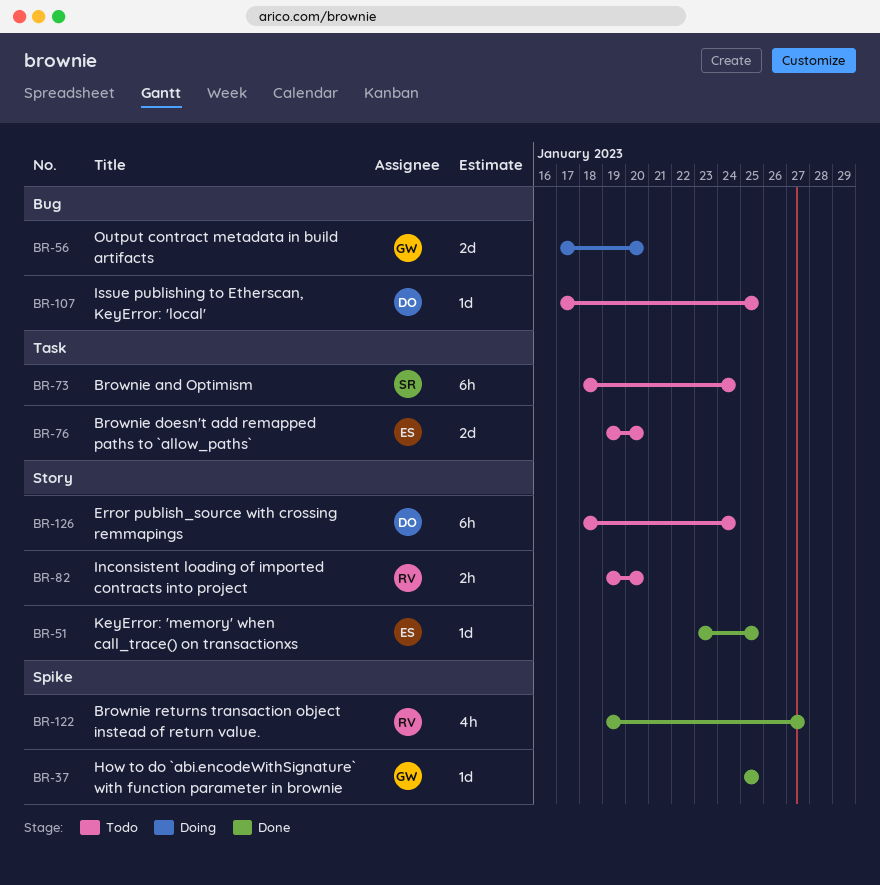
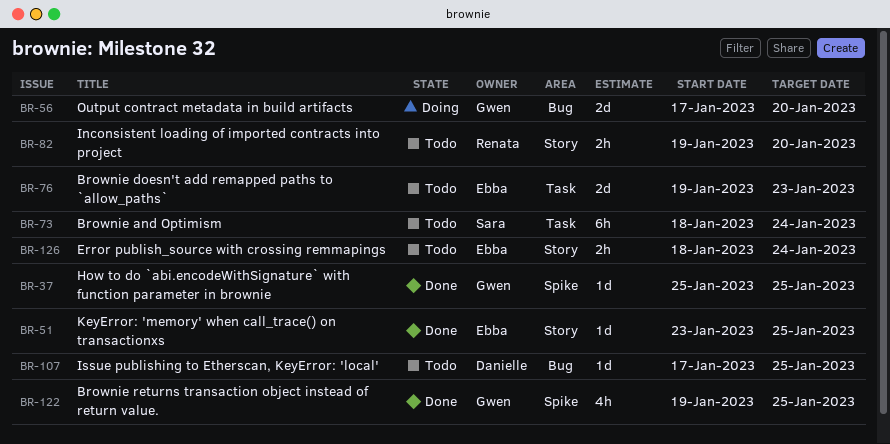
BR-76, due: Jan 20 -> Jan 23
BR-122, owner: Renata -> Gwen
BR-122, due: Jan 27 -> Jan 25
BR-126, owner: Danielle -> Ebba
BR-126, estimate: 6h -> 2h

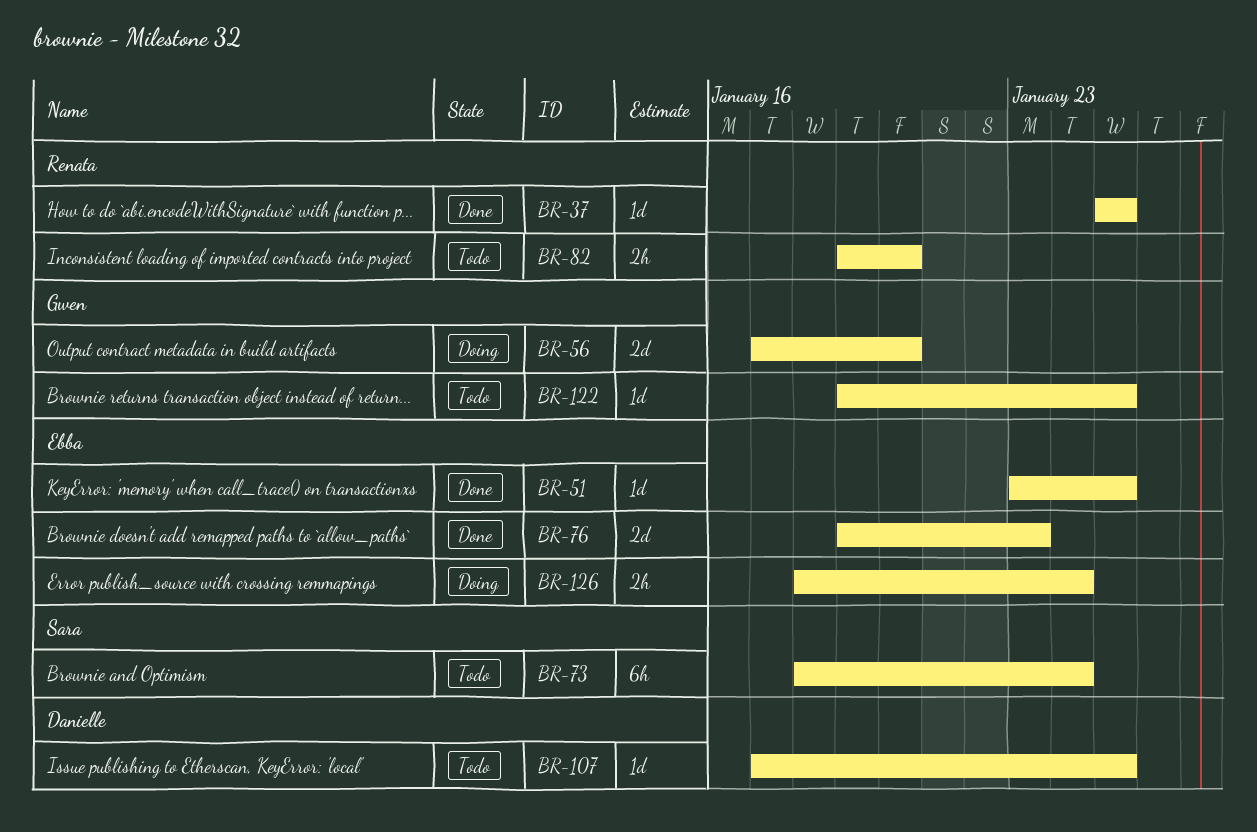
BR-37, owner: Gwen -> Renata
BR-76, status: Todo -> Done
BR-122, status: Done -> Todo
BR-122, estimate: 4h -> 1d
BR-126, status: Todo -> Doing

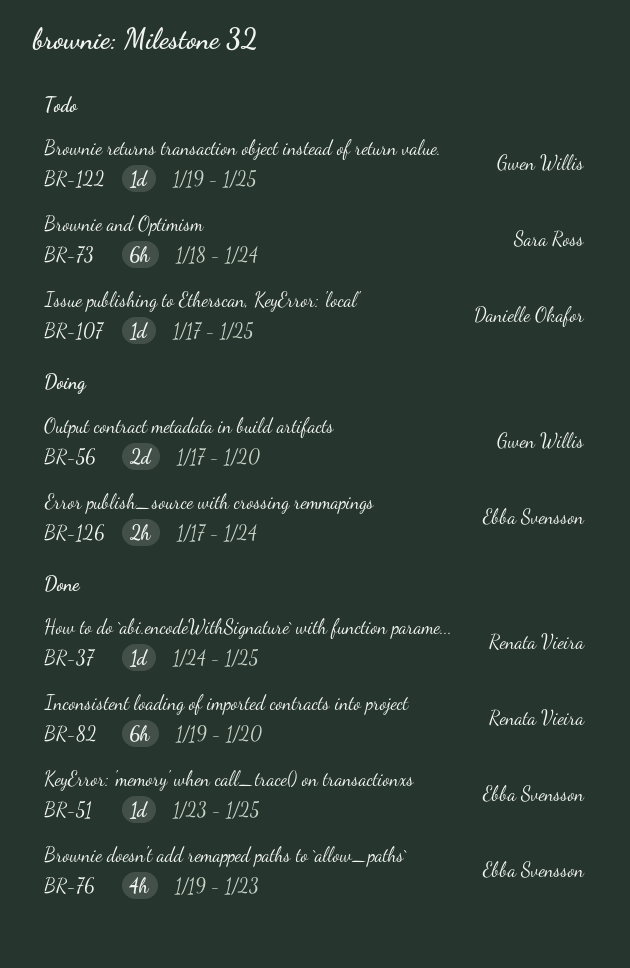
BR-37, start: Jan 25 -> Jan 24
BR-76, estimate: 2d -> 4h
BR-82, status: Todo -> Done
BR-82, estimate: 2h -> 6h
BR-126, start: Jan 18 -> Jan 17

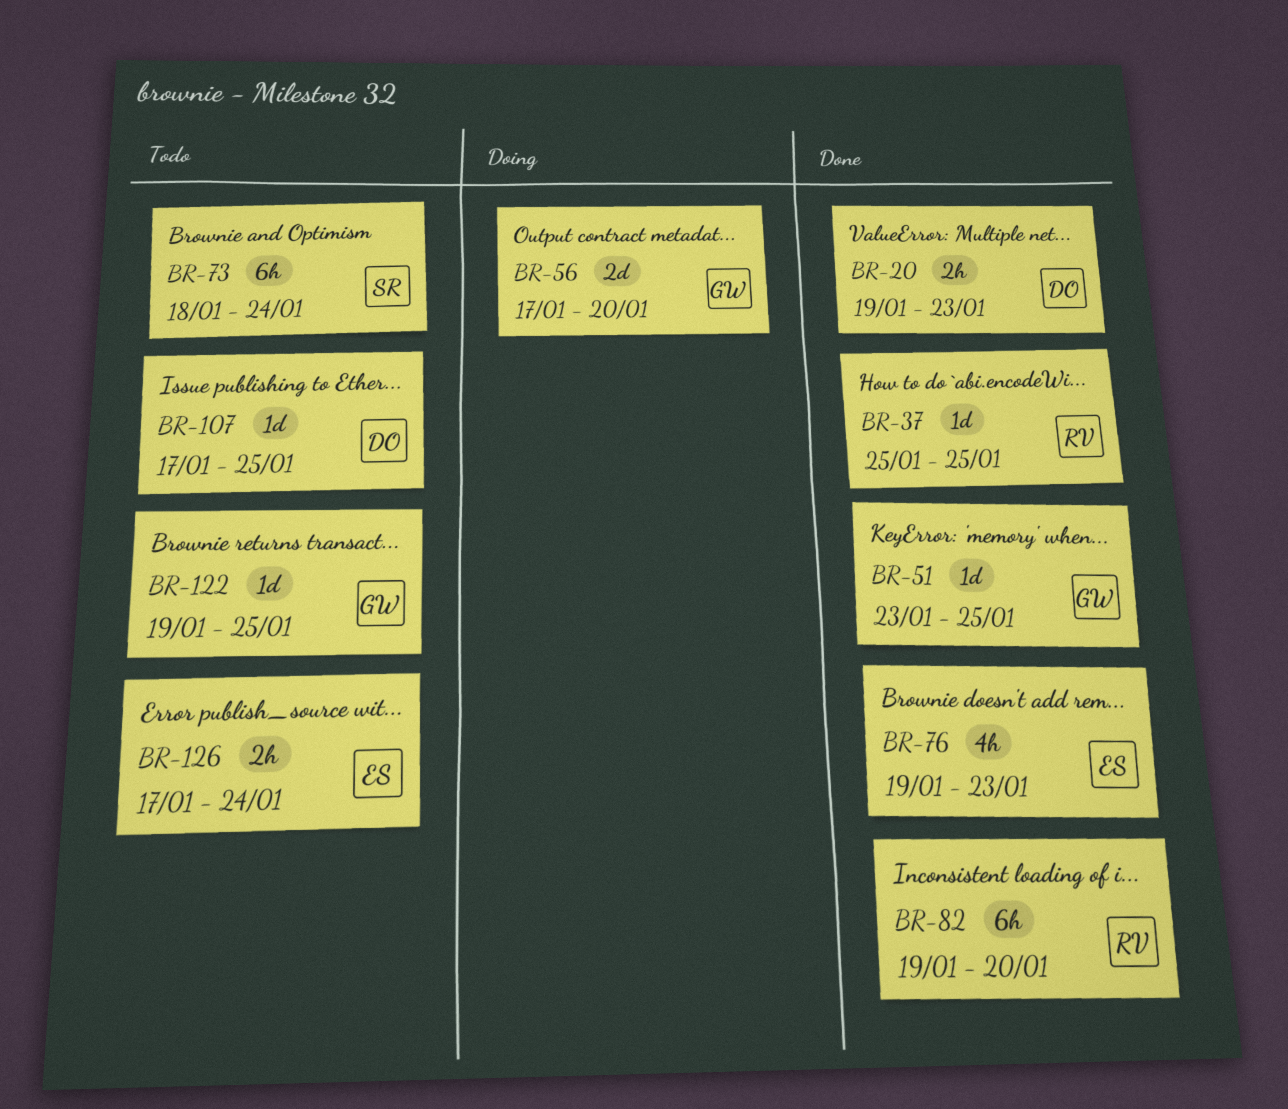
BR-20: none -> present
BR-37, start: Jan 24 -> Jan 25
BR-51, owner: Ebba Svensson -> Gwen Willis
BR-126, status: Doing -> Todo

